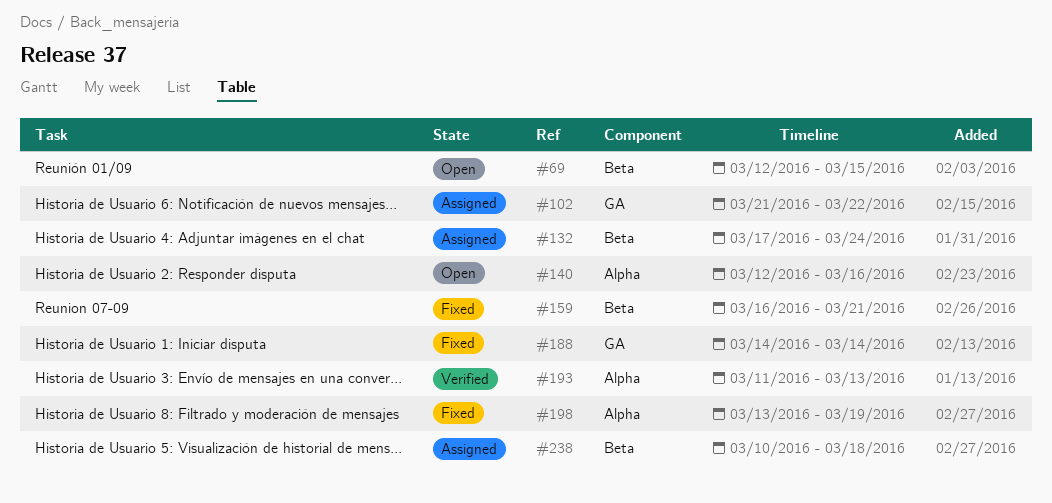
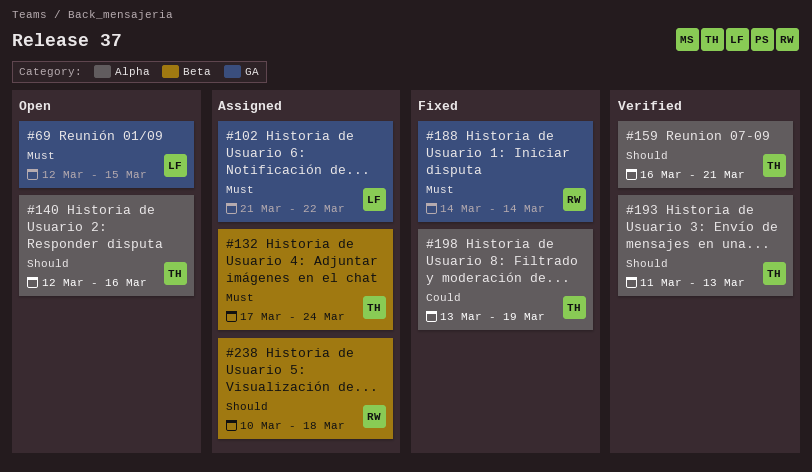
#69, label: Beta -> GA
#159, status: Fixed -> Verified
#159, label: Beta -> Alpha

